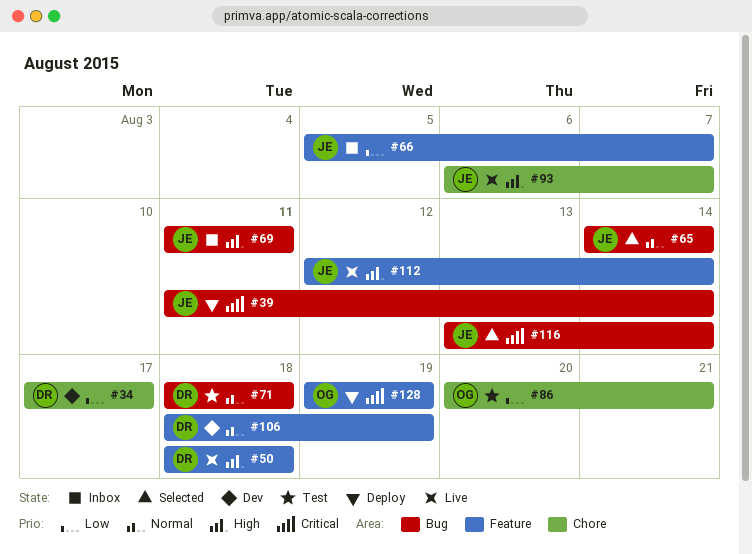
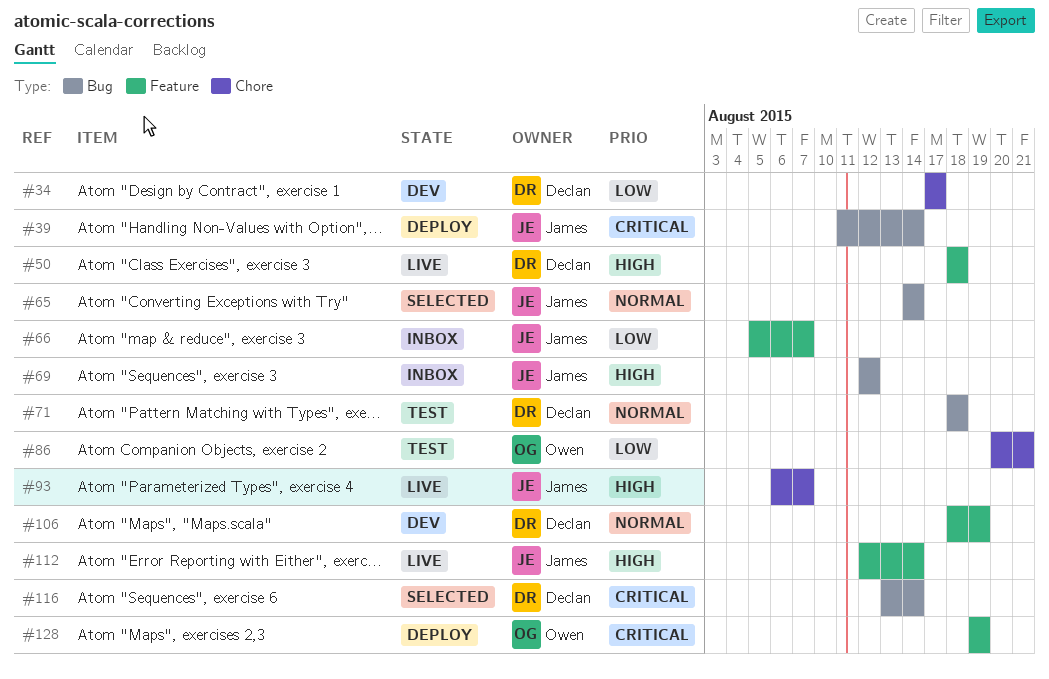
#69, start: Aug 11 -> Aug 12
#69, due: Aug 11 -> Aug 12
#116, owner: James -> Declan

